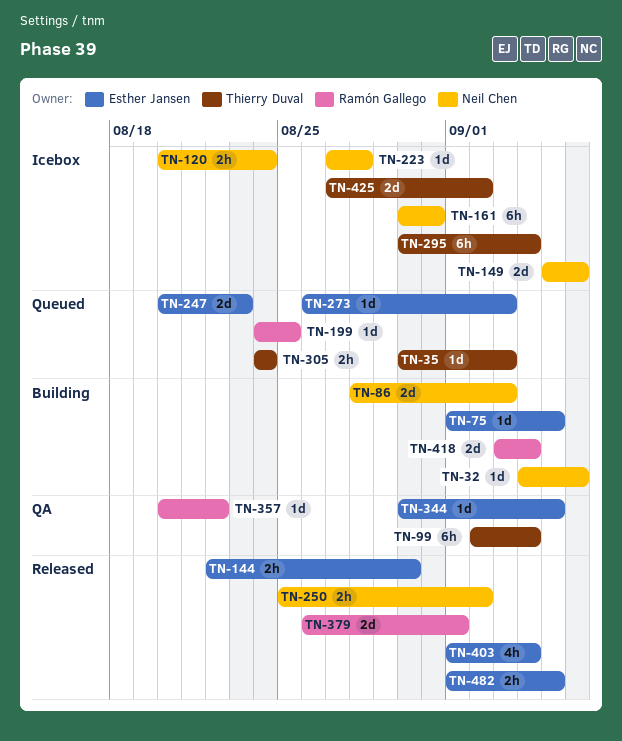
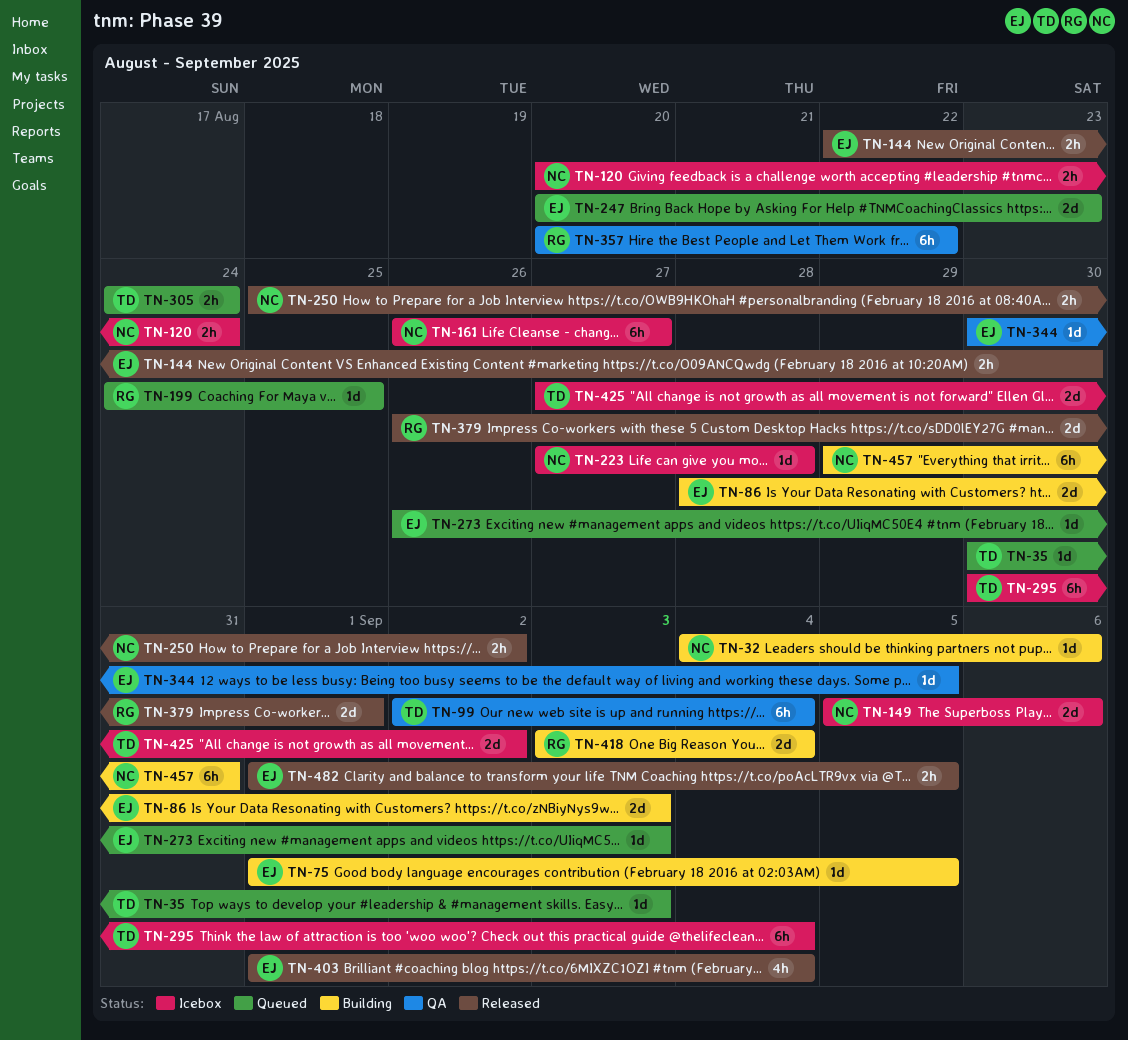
TN-86, owner: Neil Chen -> Esther Jansen
TN-161, start: Aug 30 -> Aug 26
TN-161, due: Aug 31 -> Aug 27
TN-357, estimate: 1d -> 6h
TN-457: none -> present

